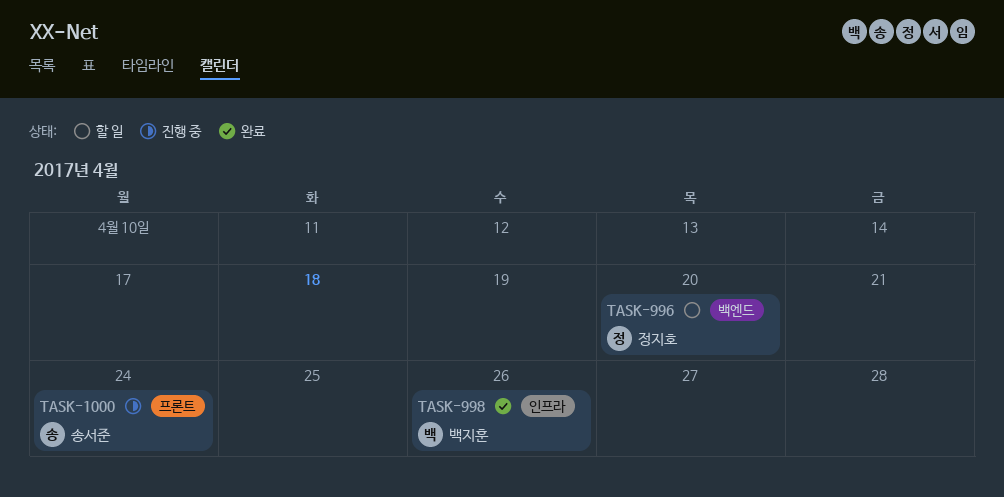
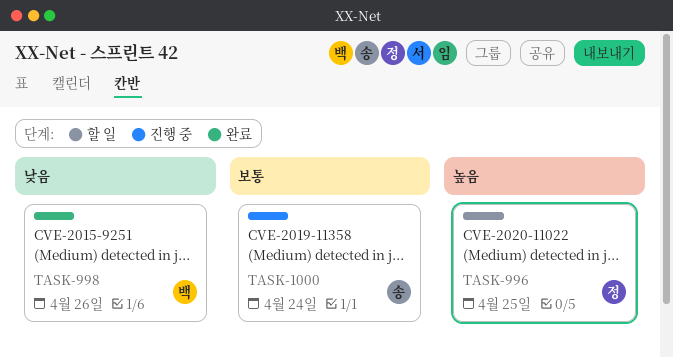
TASK-996, due: Apr 20 -> Apr 25

